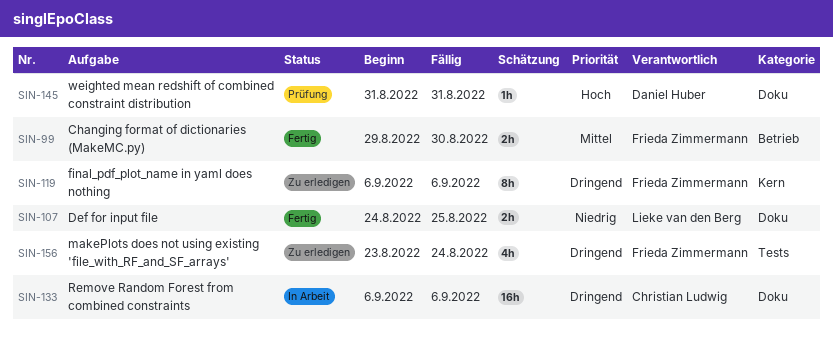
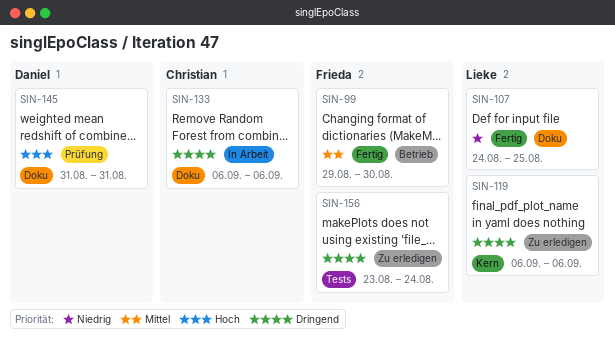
SIN-119, owner: Frieda Zimmermann -> Lieke van den Berg

